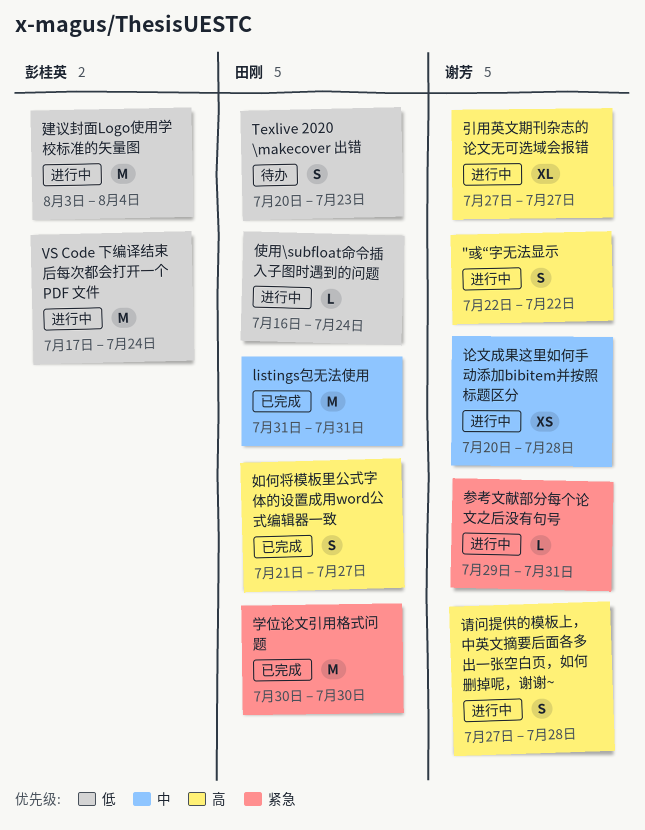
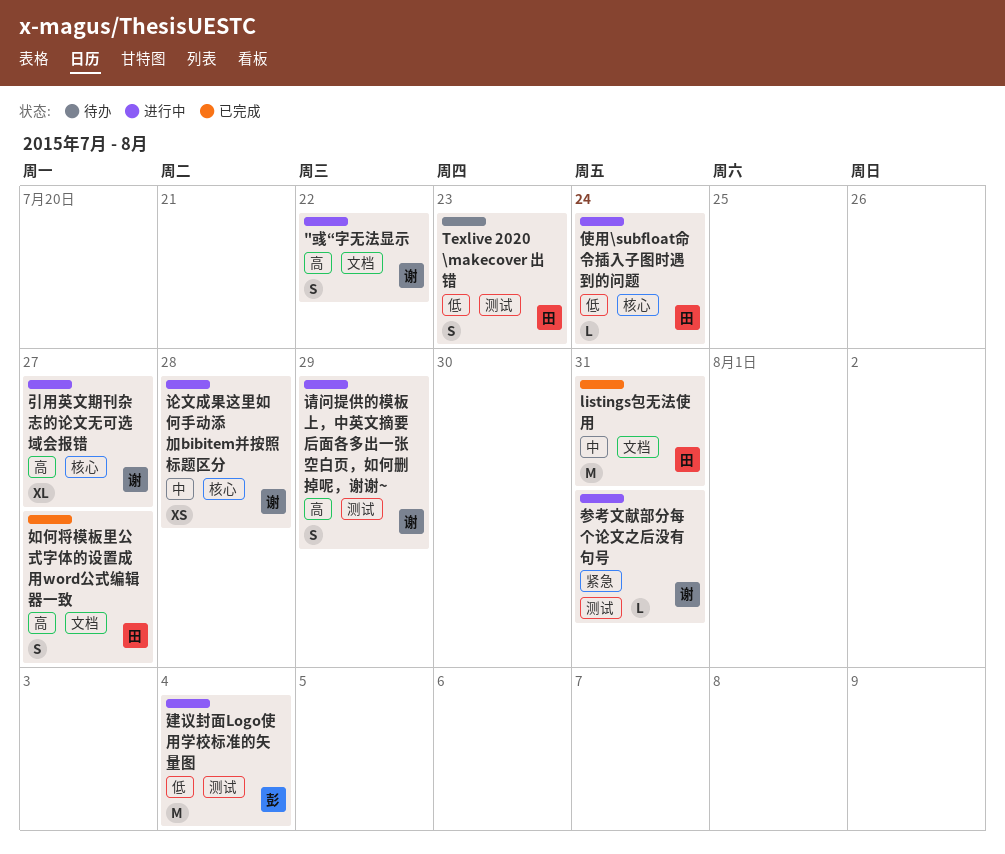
VS Code 下编译结束后每次都会打开一个 PDF 文件: present -> none
学位论文引用格式问题: present -> none
请问提供的模板上，中英文摘要后面各多出一张空白页，如何删掉呢，谢谢~, due: Jul 28 -> Jul 29

